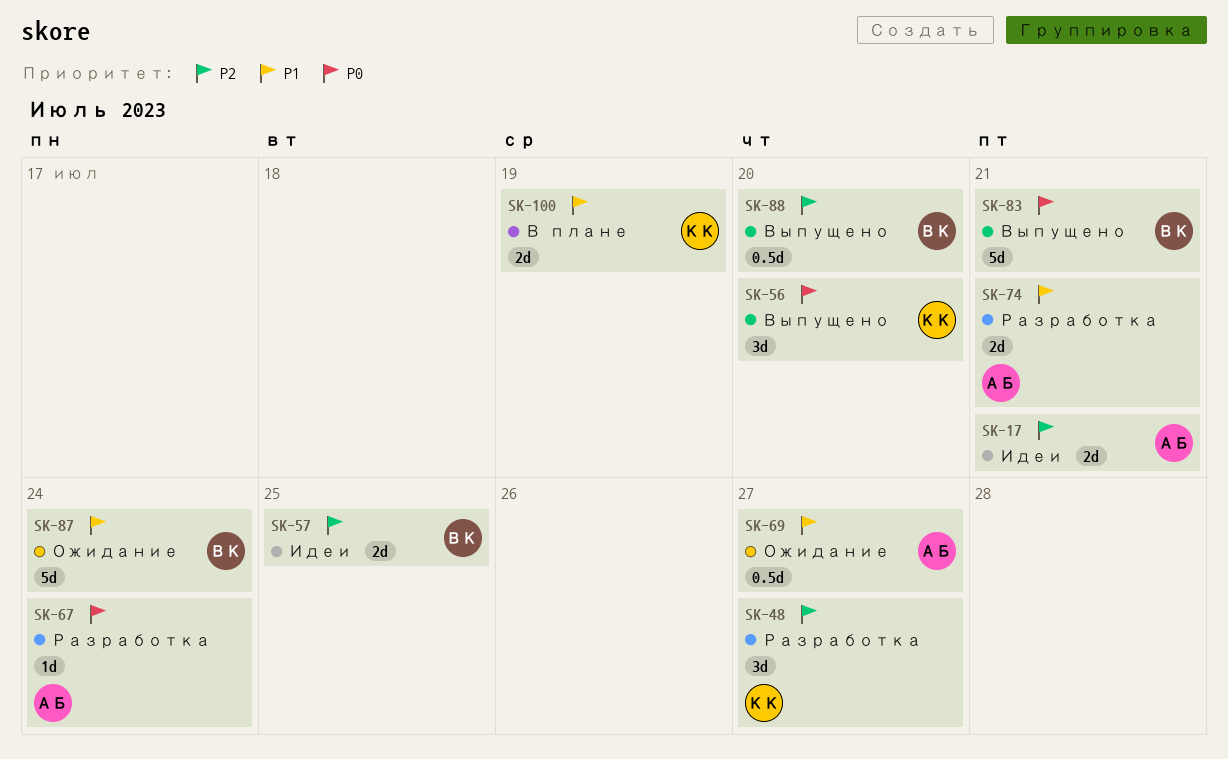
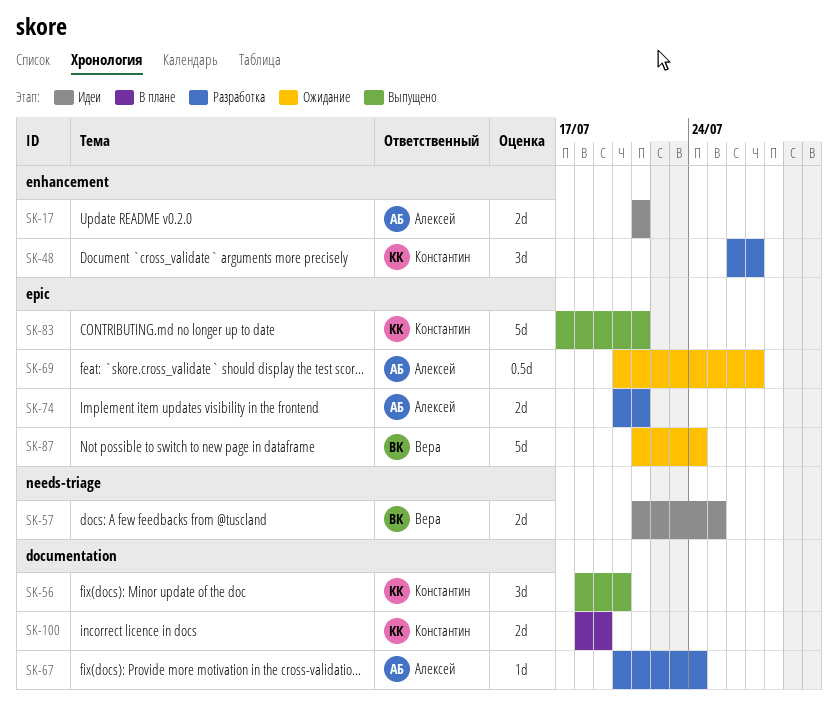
SK-83, owner: Вера -> Константин
SK-88: present -> none

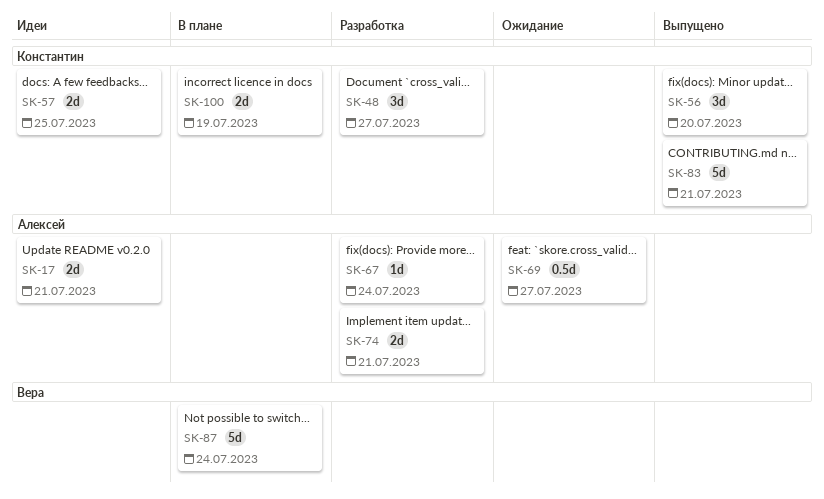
SK-57, owner: Вера -> Константин
SK-87, status: Ожидание -> В плане

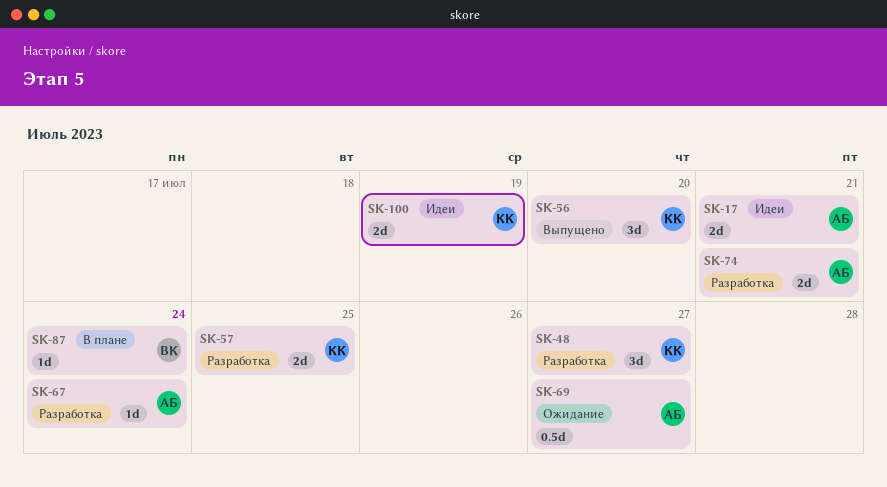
SK-57, status: Идеи -> Разработка
SK-83: present -> none
SK-87, estimate: 5d -> 1d
SK-100, status: В плане -> Идеи

